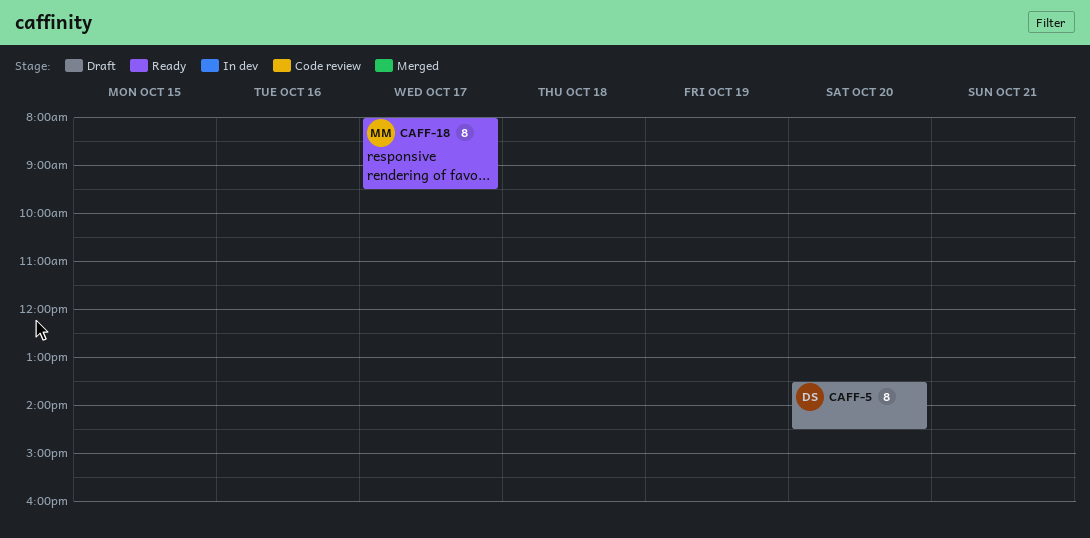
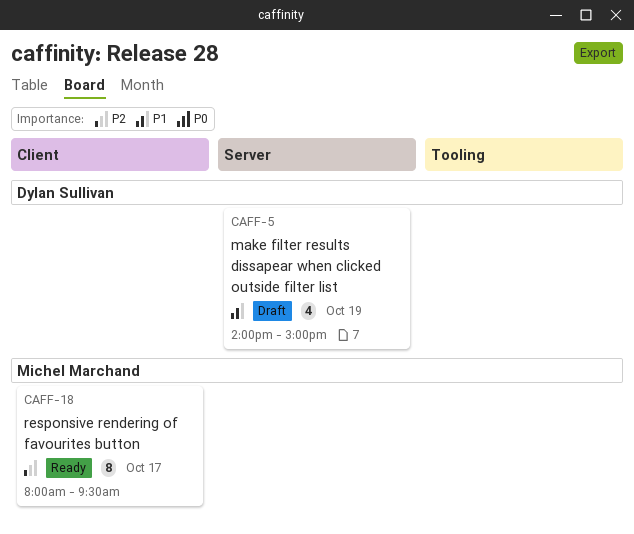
CAFF-5, estimate: 8 -> 4
CAFF-5, day: Oct 20 -> Oct 19
CAFF-5, begins: 13:30 -> 14:00
CAFF-5, ends: 14:30 -> 15:00

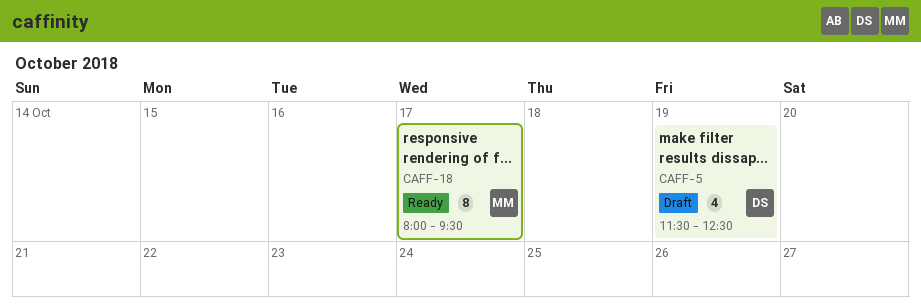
CAFF-5, begins: 14:00 -> 11:30
CAFF-5, ends: 15:00 -> 12:30

